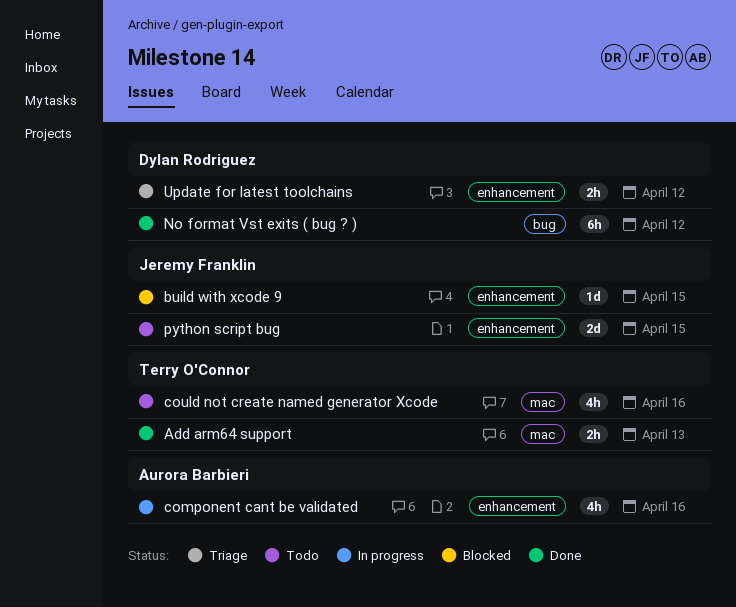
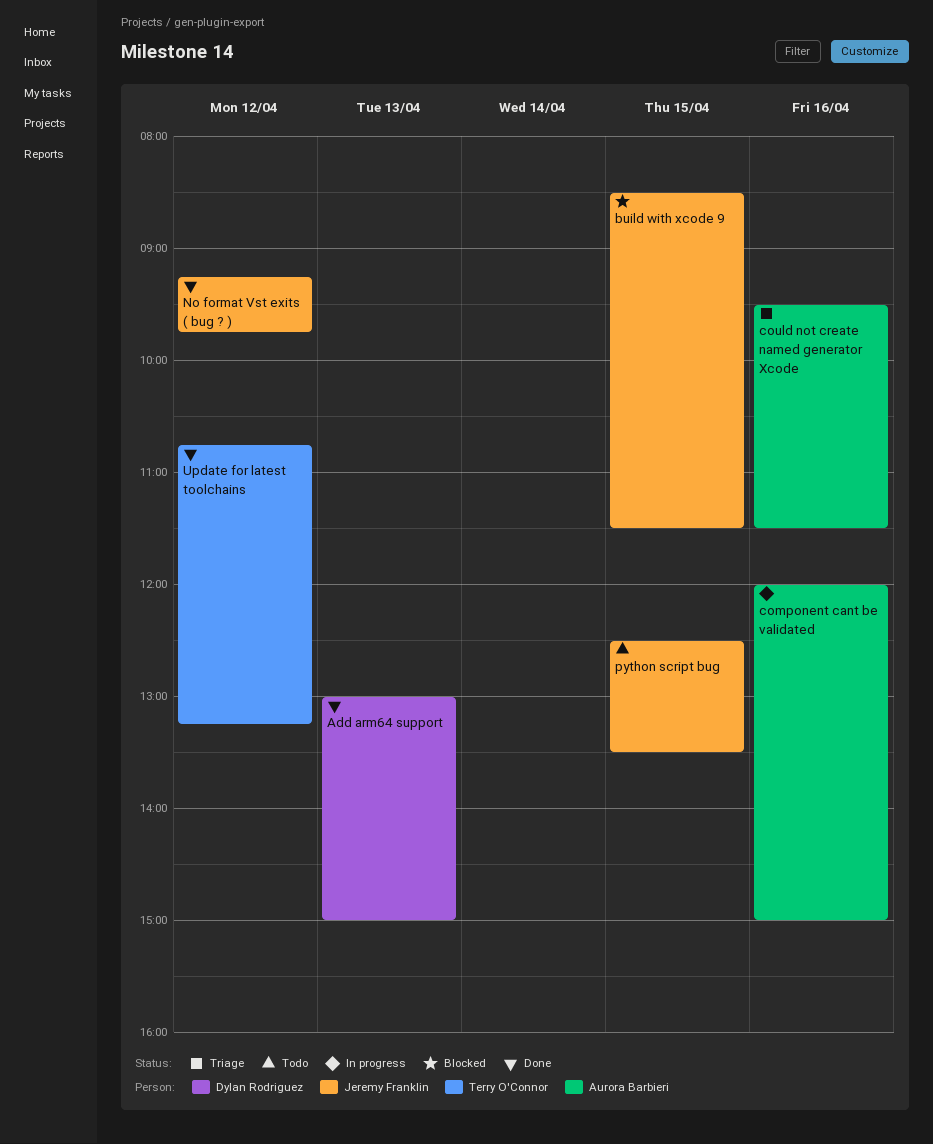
Add arm64 support, owner: Terry O'Connor -> Dylan Rodriguez
could not create named generator Xcode, status: Todo -> Triage
could not create named generator Xcode, owner: Terry O'Connor -> Aurora Barbieri
No format Vst exits ( bug ? ), owner: Dylan Rodriguez -> Jeremy Franklin
Update for latest toolchains, status: Triage -> Done
Update for latest toolchains, owner: Dylan Rodriguez -> Terry O'Connor

